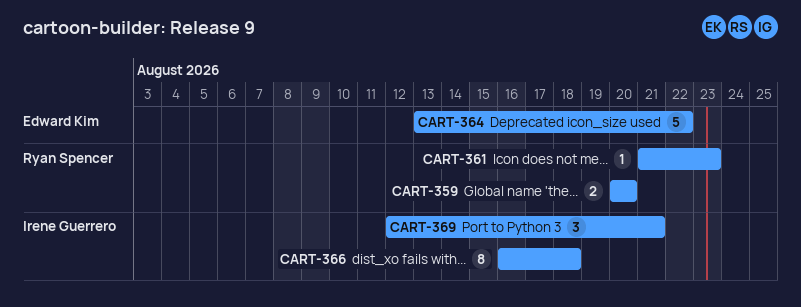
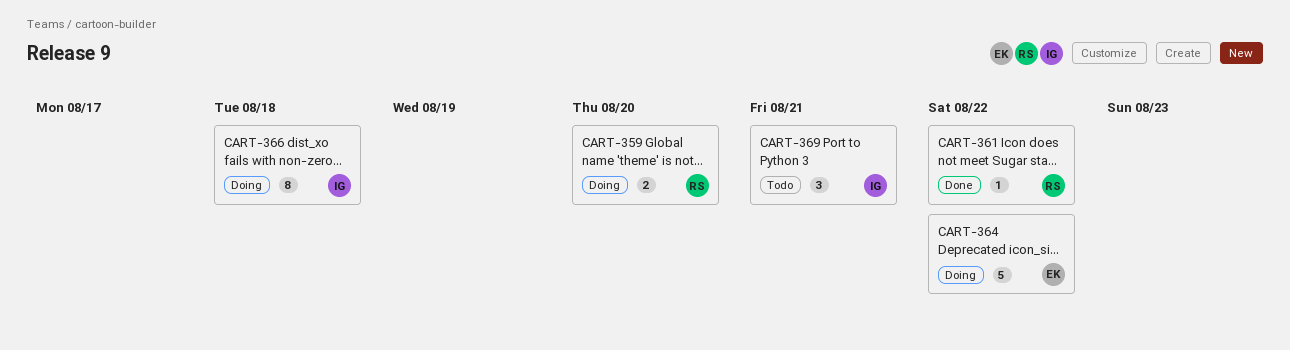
CART-361, due: Aug 23 -> Aug 22

